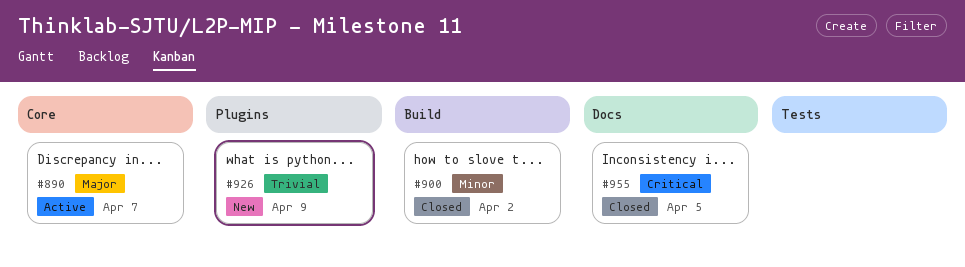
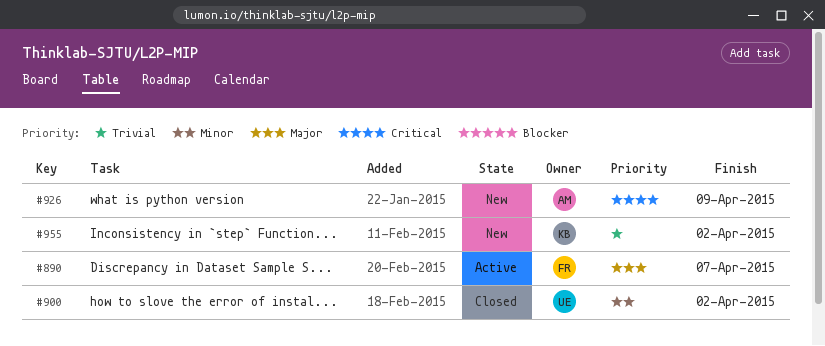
#926, priority: Trivial -> Critical
#955, status: Closed -> New
#955, priority: Critical -> Trivial
#955, due: Apr 5 -> Apr 2

